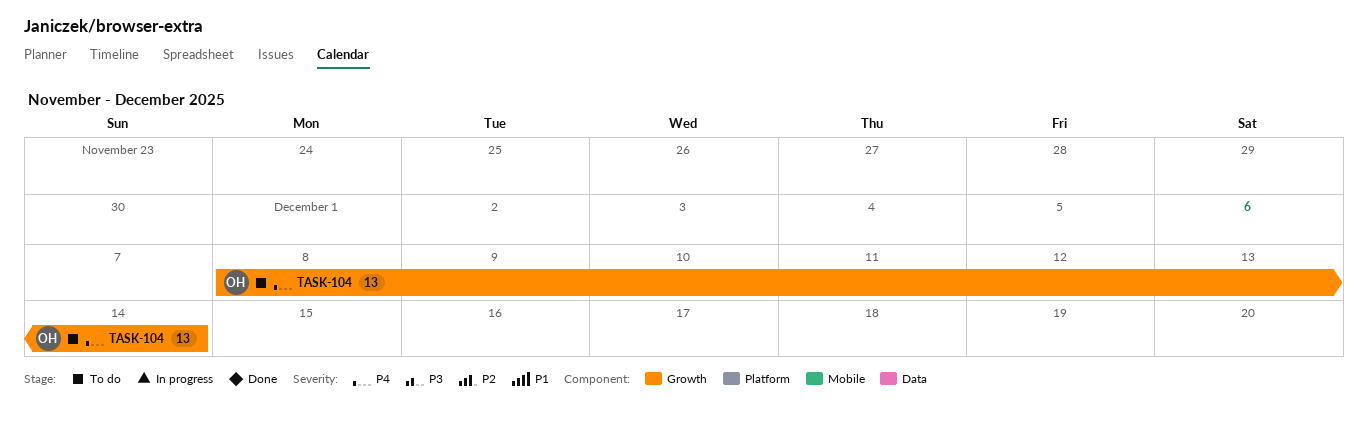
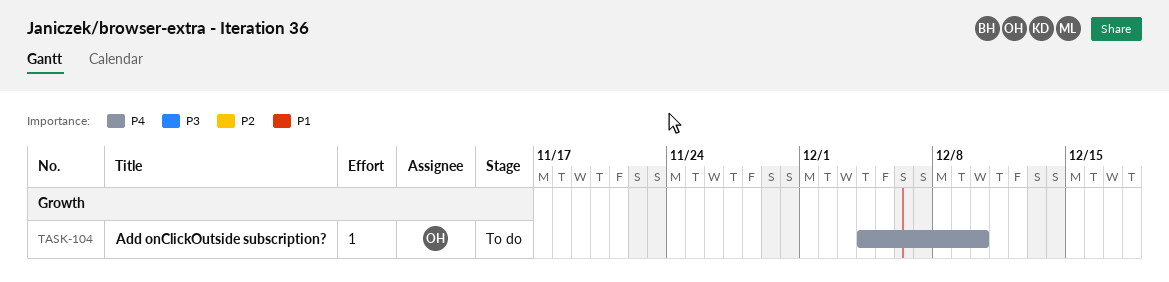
TASK-104, estimate: 13 -> 1
TASK-104, start: Dec 8 -> Dec 4
TASK-104, due: Dec 14 -> Dec 10

